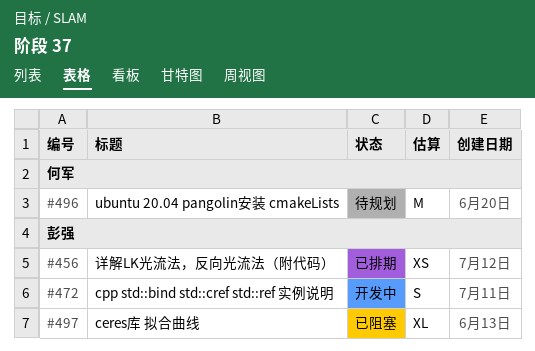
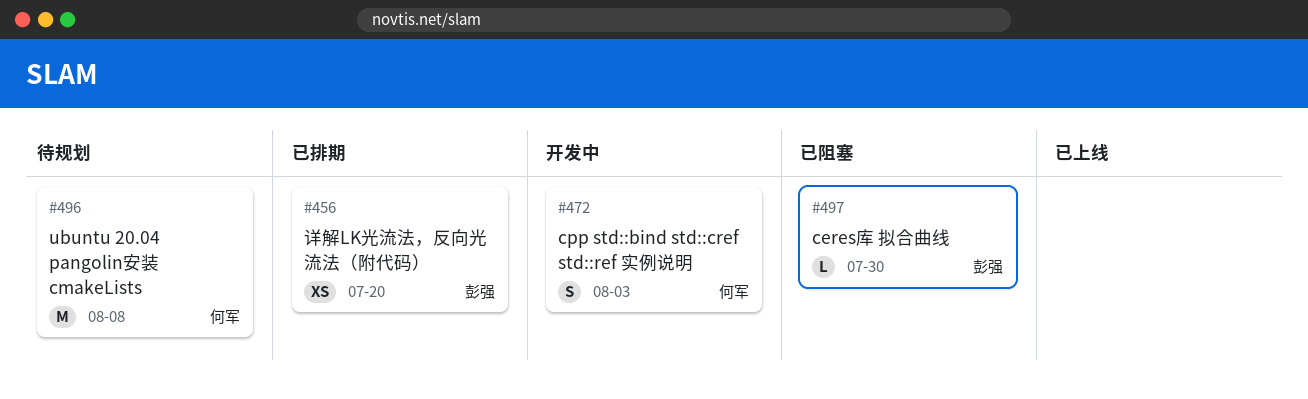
#472, owner: 彭强 -> 何军
#497, estimate: XL -> L

